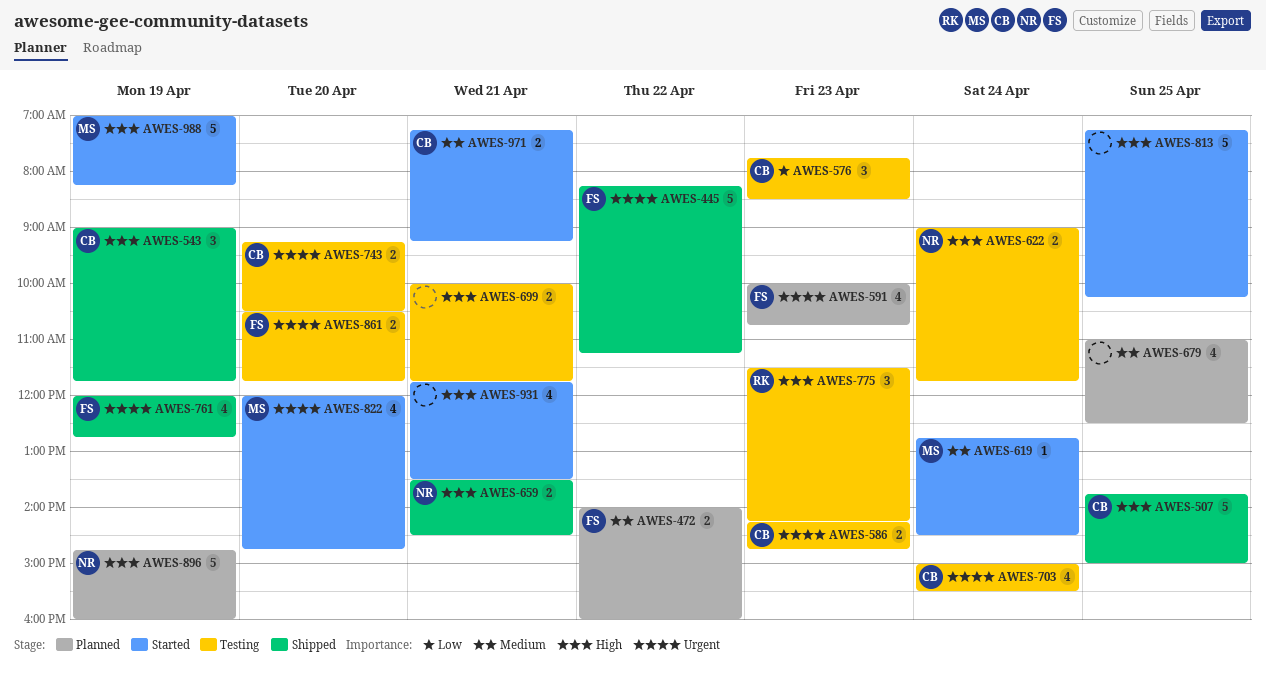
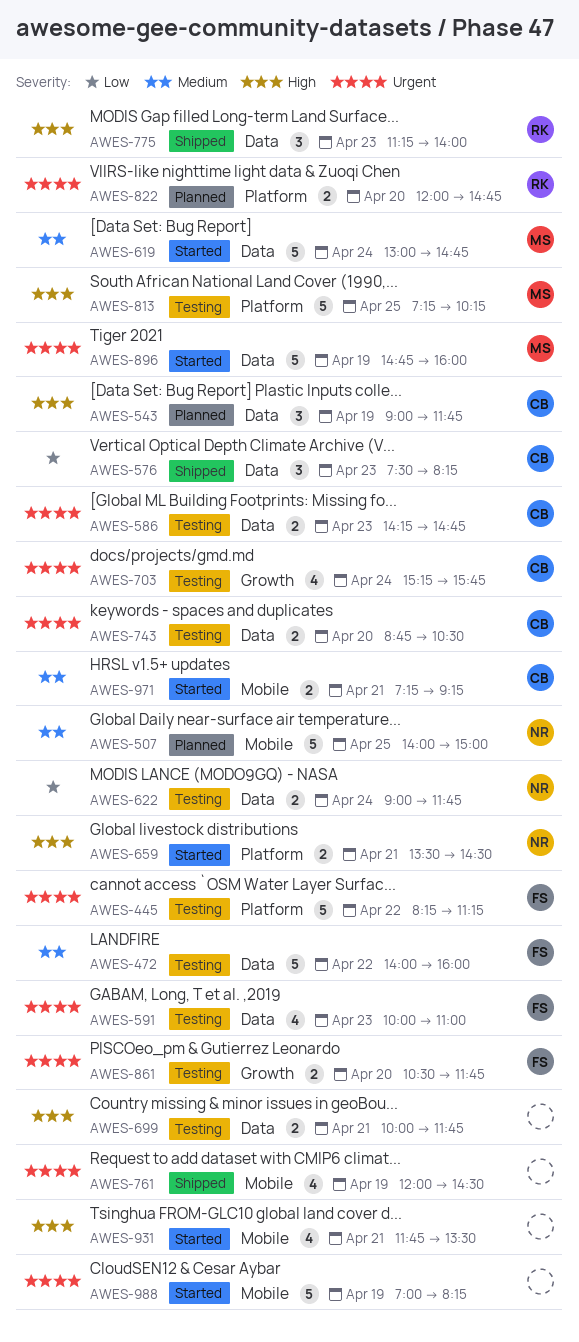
AWES-445, status: Shipped -> Testing
AWES-472, status: Planned -> Testing
AWES-472, estimate: 2 -> 5
AWES-507, status: Shipped -> Planned
AWES-507, owner: CB -> NR
AWES-507, priority: High -> Medium
AWES-507, begins: 13:45 -> 14:00
AWES-543, status: Shipped -> Planned
AWES-576, status: Testing -> Shipped
AWES-576, begins: 07:45 -> 07:30
AWES-576, ends: 08:30 -> 08:15
AWES-591, status: Planned -> Testing
AWES-591, ends: 10:45 -> 11:00
AWES-619, estimate: 1 -> 5
AWES-619, begins: 12:45 -> 13:00
AWES-619, ends: 14:30 -> 14:45
AWES-622, priority: High -> Low
AWES-659, status: Shipped -> Started
AWES-679: present -> none
AWES-703, begins: 15:00 -> 15:15
AWES-703, ends: 15:30 -> 15:45
AWES-743, begins: 09:15 -> 08:45
AWES-761, owner: FS -> none
AWES-761, ends: 12:45 -> 14:30
AWES-775, status: Testing -> Shipped
AWES-775, begins: 11:30 -> 11:15
AWES-775, ends: 14:15 -> 14:00
AWES-813, status: Started -> Testing
AWES-813, owner: none -> MS
AWES-822, status: Started -> Planned
AWES-822, owner: MS -> RK
AWES-822, estimate: 4 -> 2
AWES-896, status: Planned -> Started
AWES-896, owner: NR -> MS
AWES-896, priority: High -> Urgent
AWES-988, owner: MS -> none
AWES-988, priority: High -> Urgent

